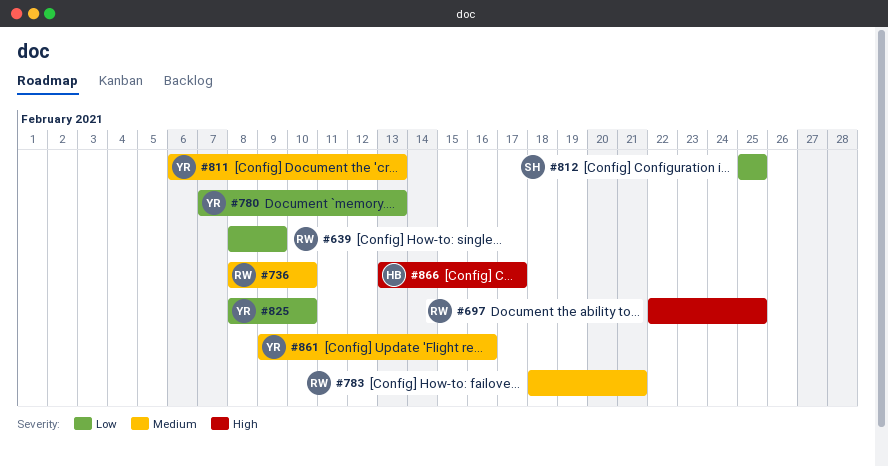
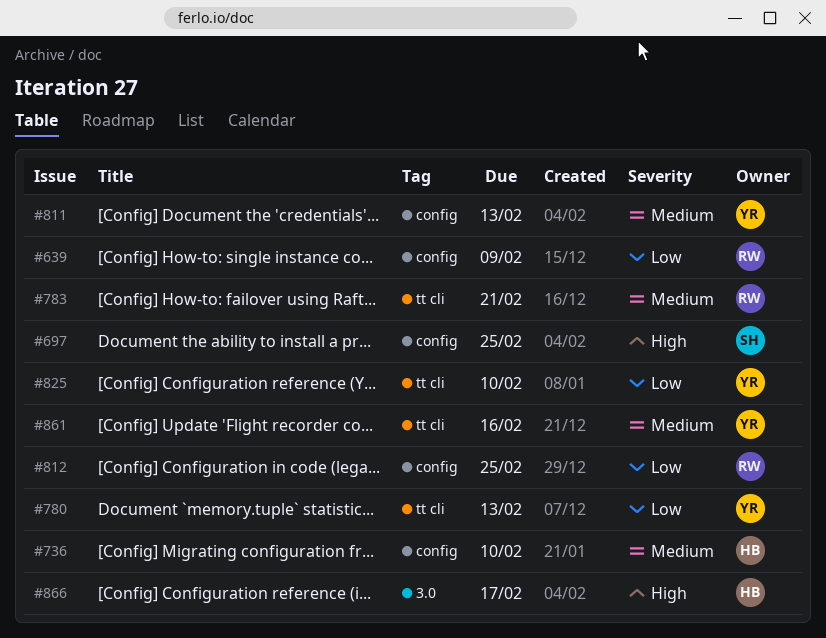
#697, owner: RW -> SH
#736, owner: RW -> HB
#812, owner: SH -> RW

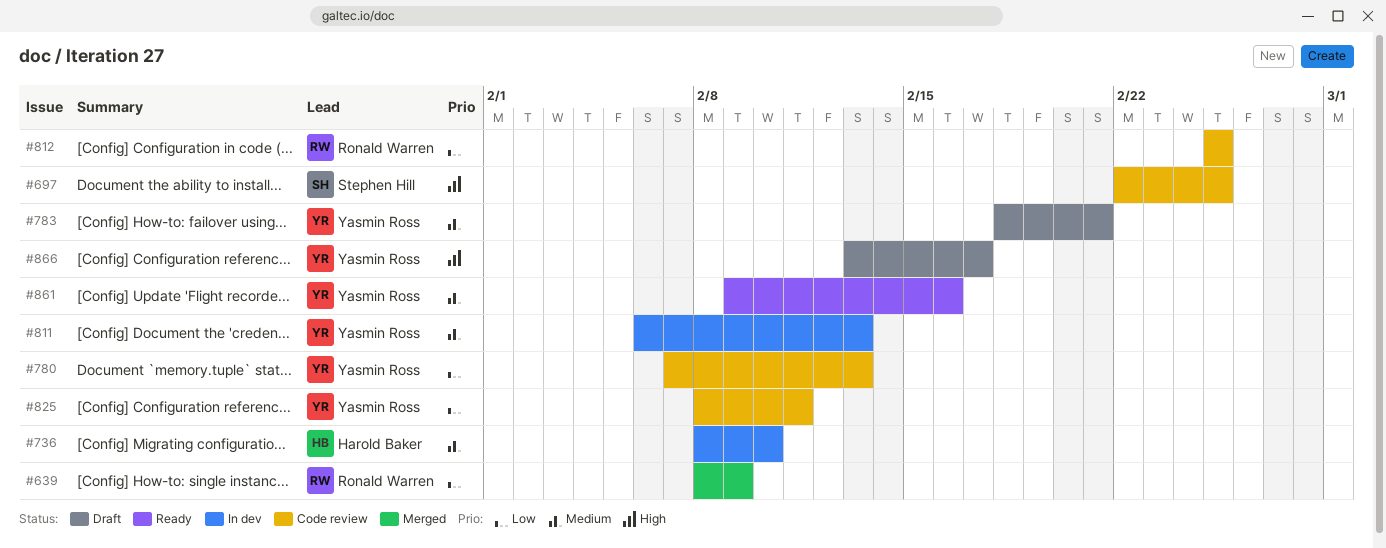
#783, owner: Ronald Warren -> Yasmin Ross
#825, due: Feb 10 -> Feb 11
#866, owner: Harold Baker -> Yasmin Ross

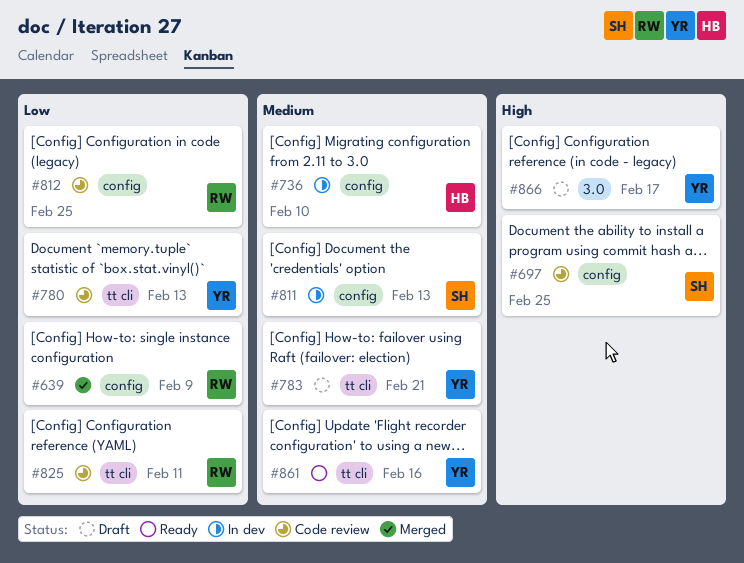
#811, owner: Yasmin Ross -> Stephen Hill
#825, owner: Yasmin Ross -> Ronald Warren

